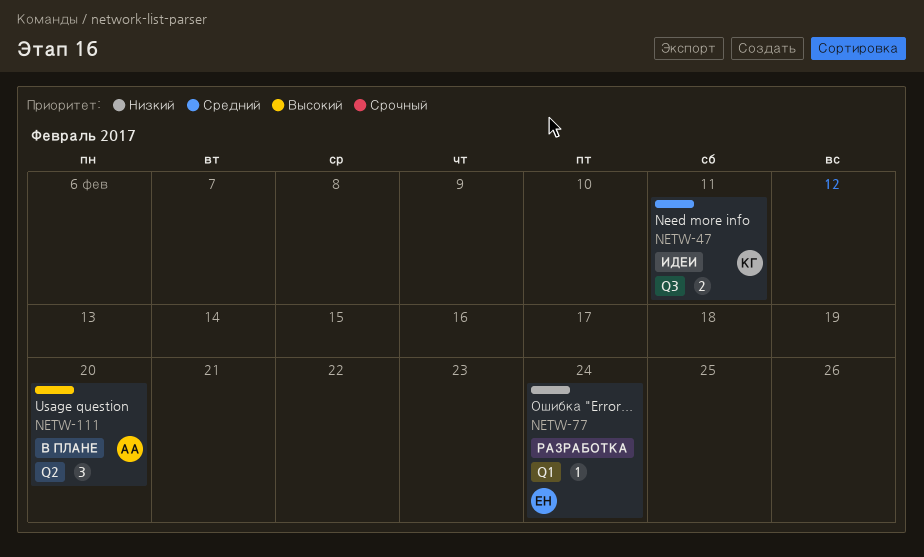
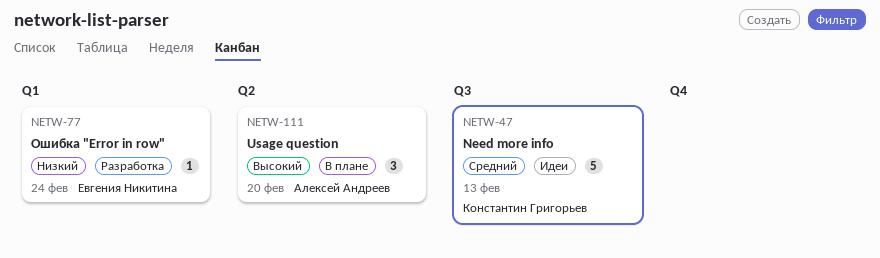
NETW-47, estimate: 2 -> 5
NETW-47, due: Feb 11 -> Feb 13

